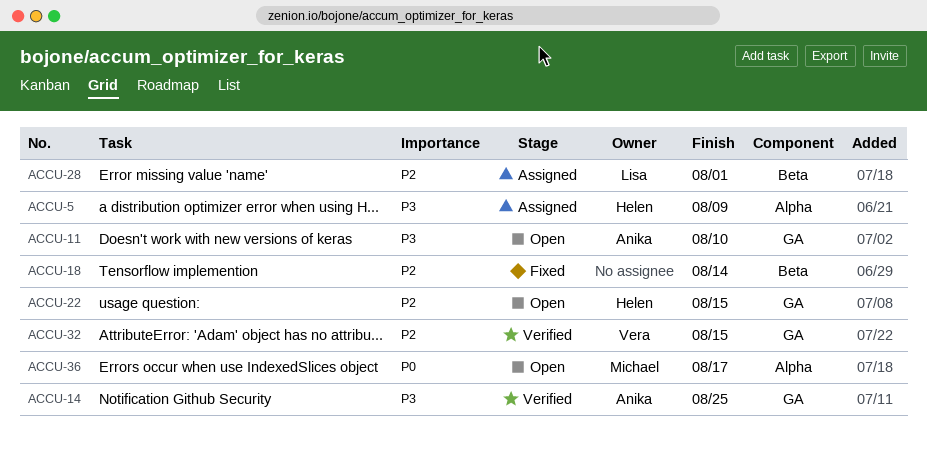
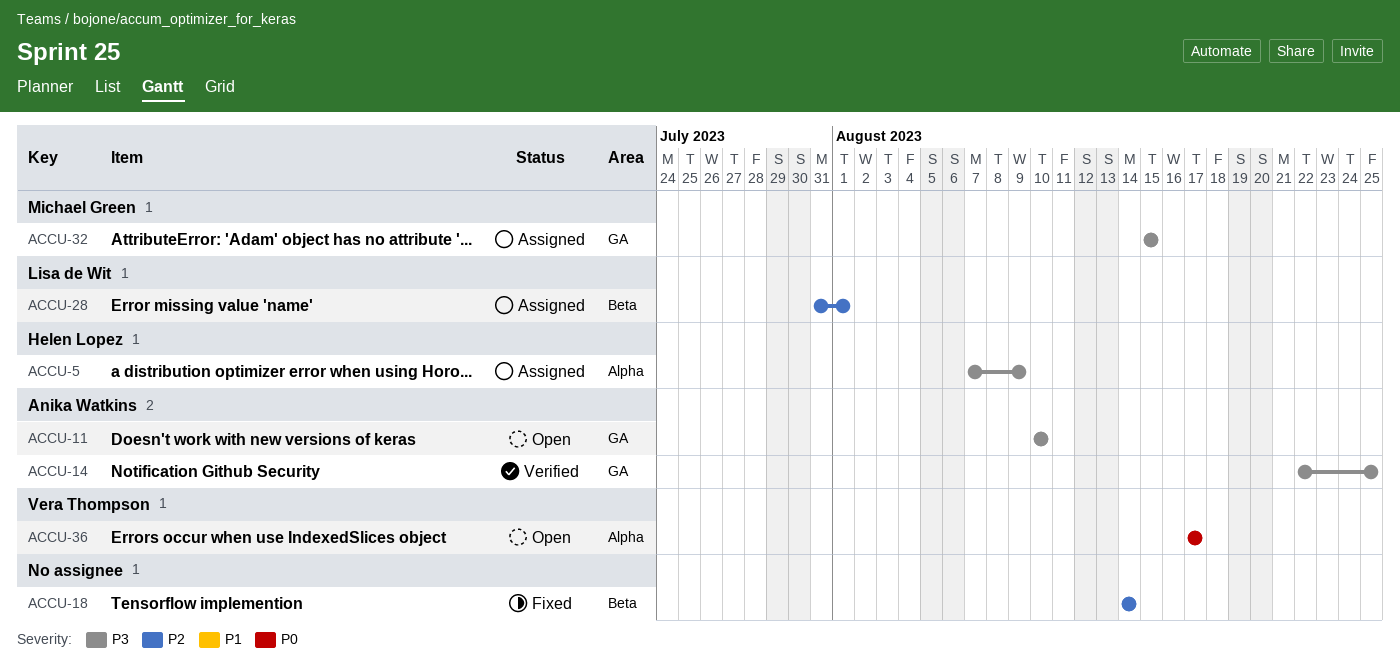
ACCU-22: present -> none
ACCU-32, status: Verified -> Assigned
ACCU-32, owner: Vera Thompson -> Michael Green
ACCU-32, priority: P2 -> P3
ACCU-36, owner: Michael Green -> Vera Thompson

